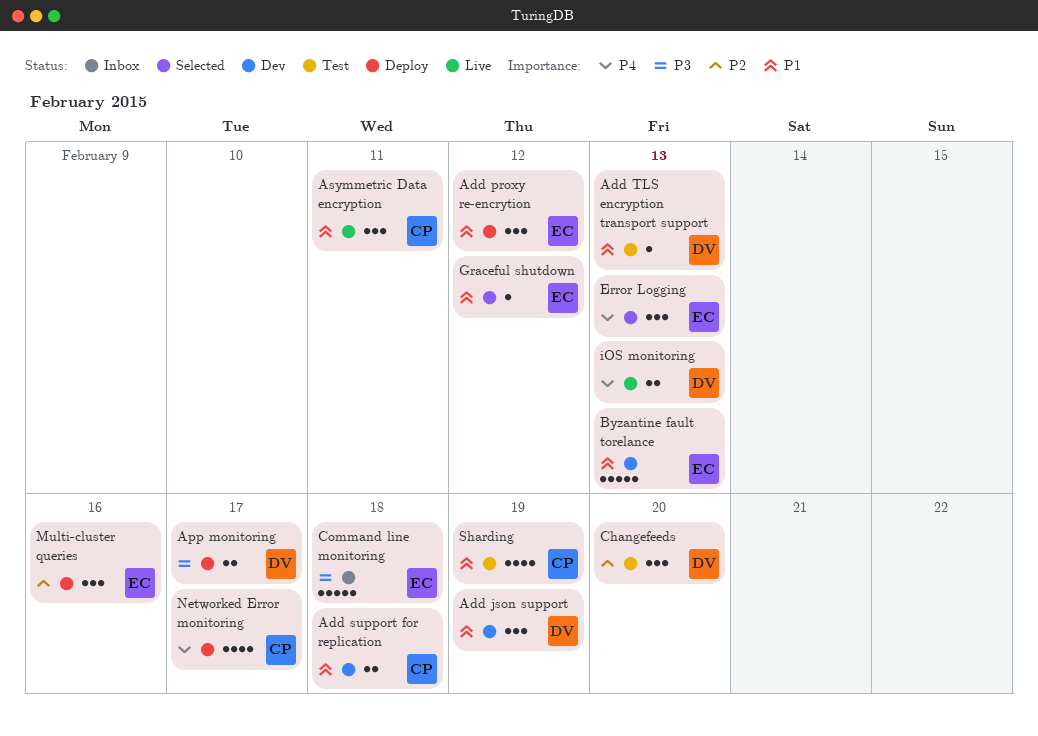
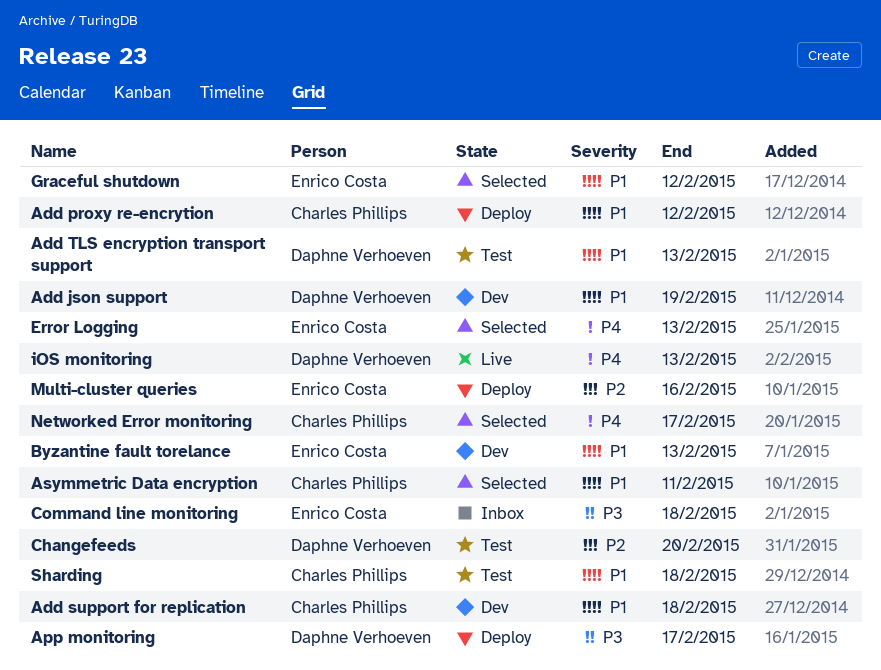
Add proxy re-encrytion, owner: Enrico Costa -> Charles Phillips
Asymmetric Data encryption, status: Live -> Selected
Networked Error monitoring, status: Deploy -> Selected
Sharding, due: Feb 19 -> Feb 18

